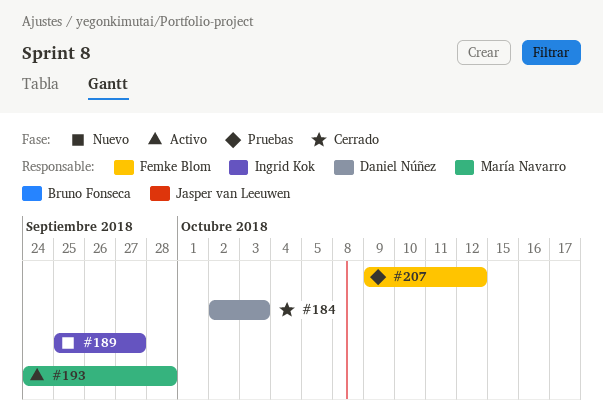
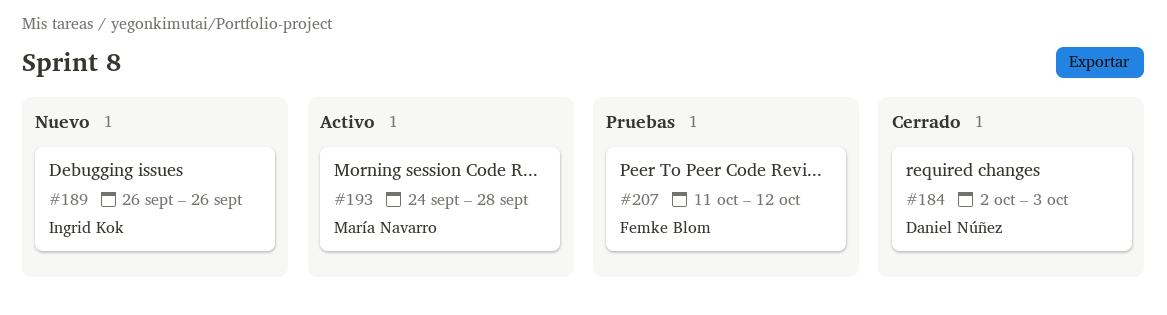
#189, start: Sep 25 -> Sep 26
#189, due: Sep 27 -> Sep 26
#207, start: Oct 9 -> Oct 11

